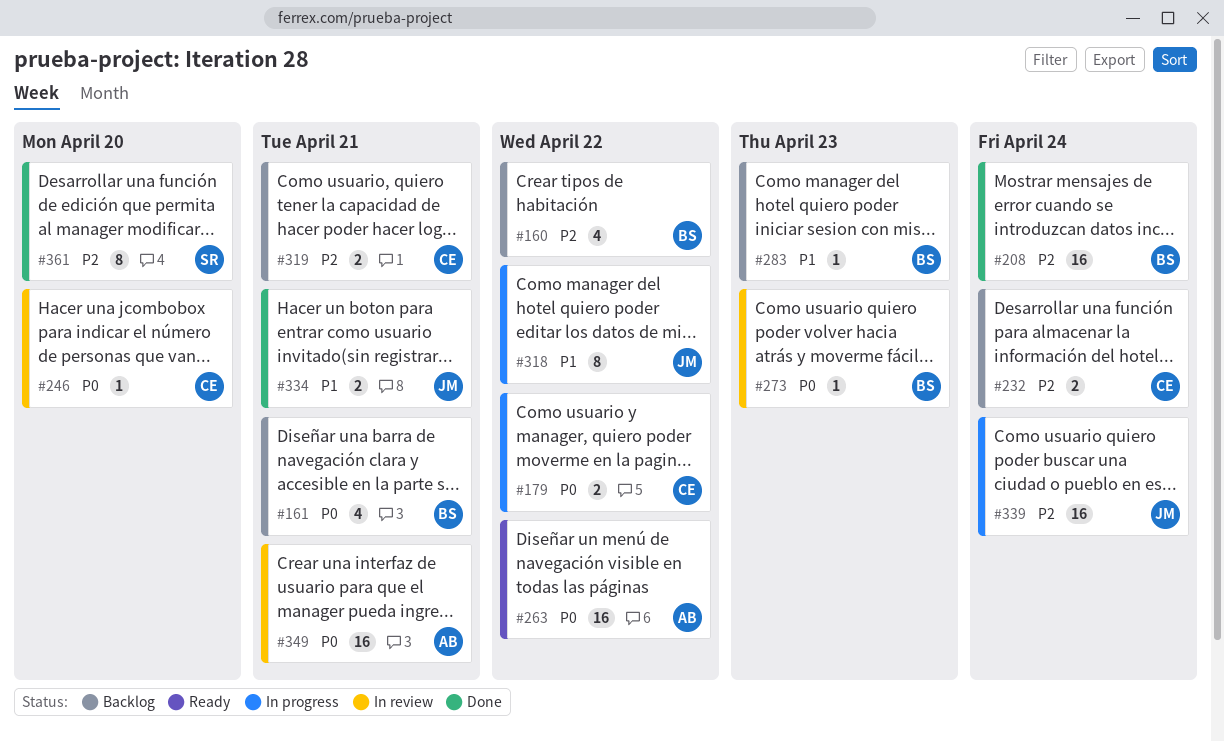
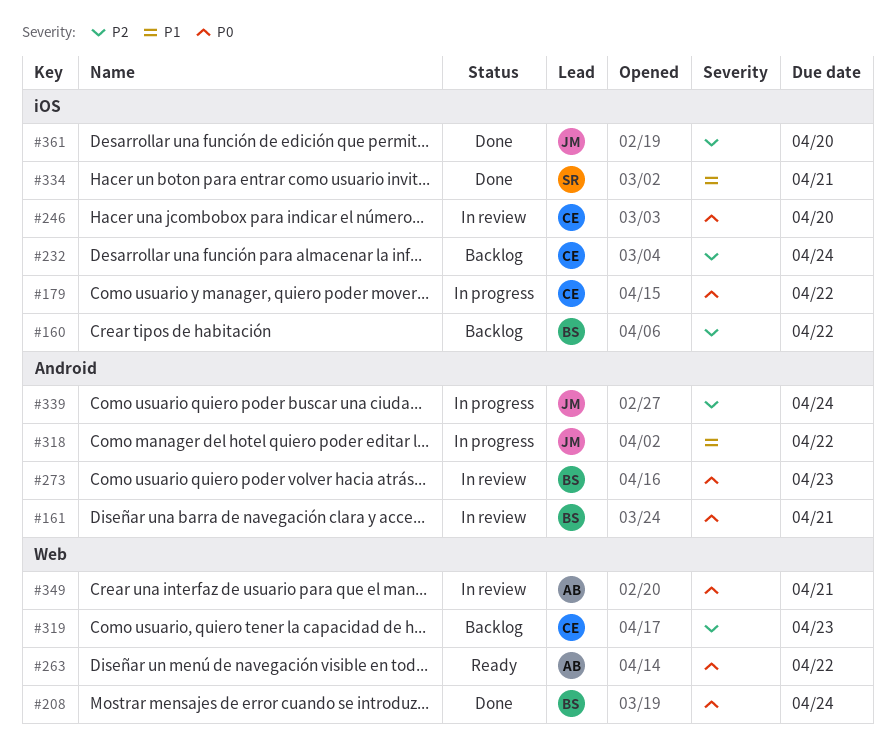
#161, status: Backlog -> In review
#208, priority: P2 -> P0
#283: present -> none
#319, due: Apr 21 -> Apr 23
#334, owner: JM -> SR
#361, owner: SR -> JM

